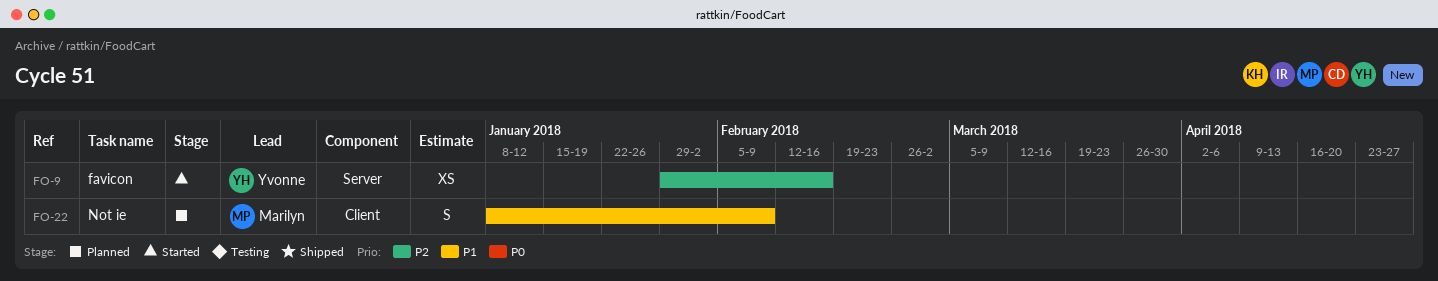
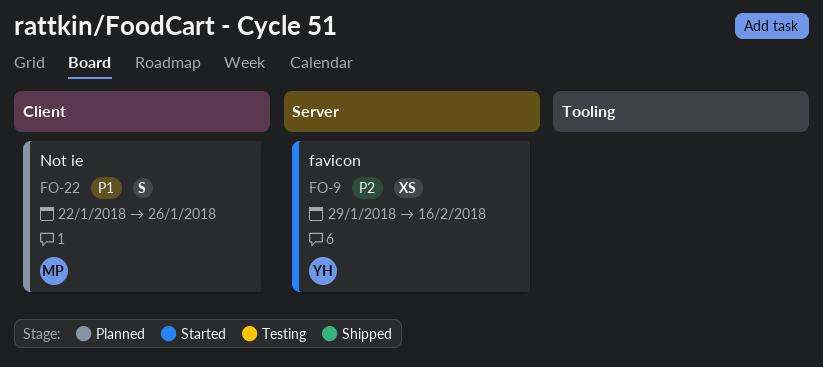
FO-22, start: Jan 8 -> Jan 22
FO-22, due: Feb 9 -> Jan 26

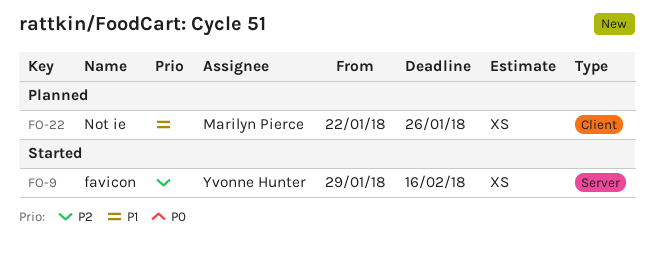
FO-22, estimate: S -> XS

